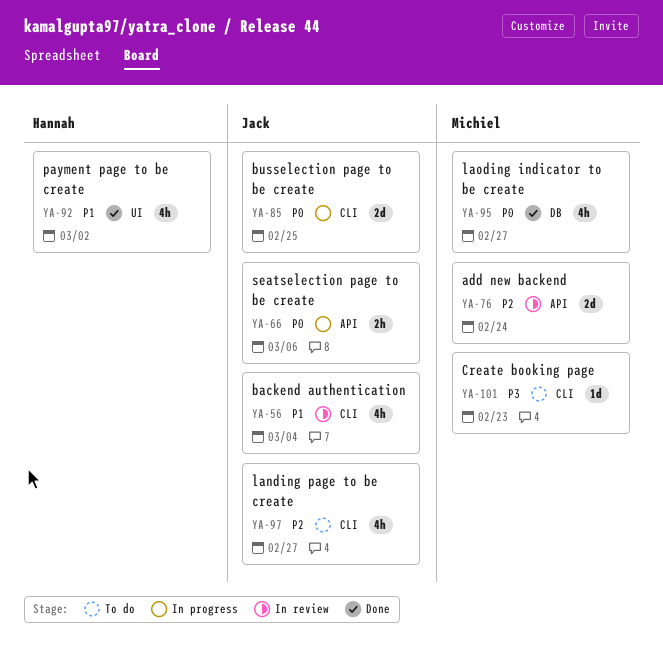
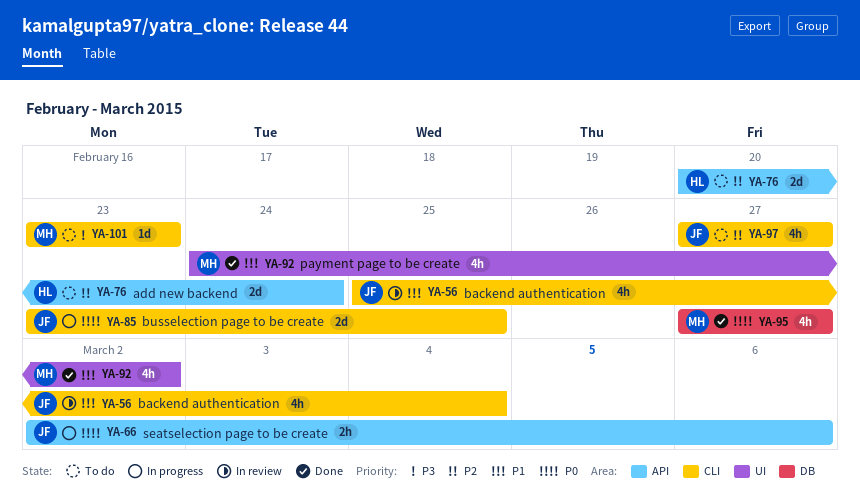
YA-76, status: In review -> To do
YA-76, owner: Michiel -> Hannah
YA-92, owner: Hannah -> Michiel

